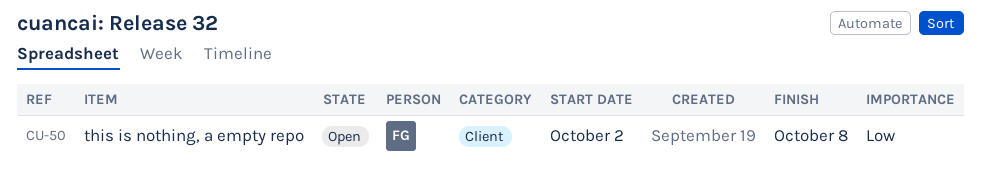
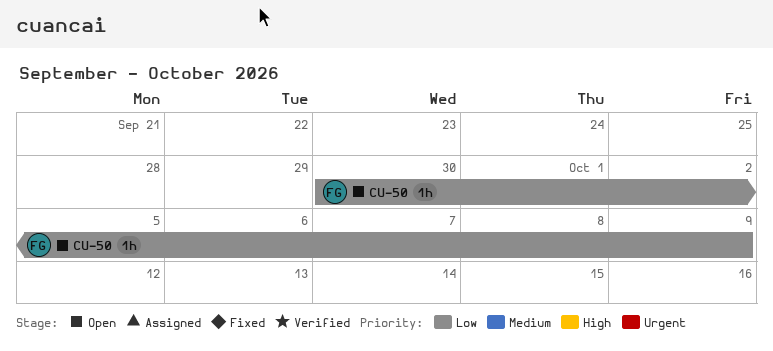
CU-50, start: Oct 2 -> Sep 30
CU-50, due: Oct 8 -> Oct 9

